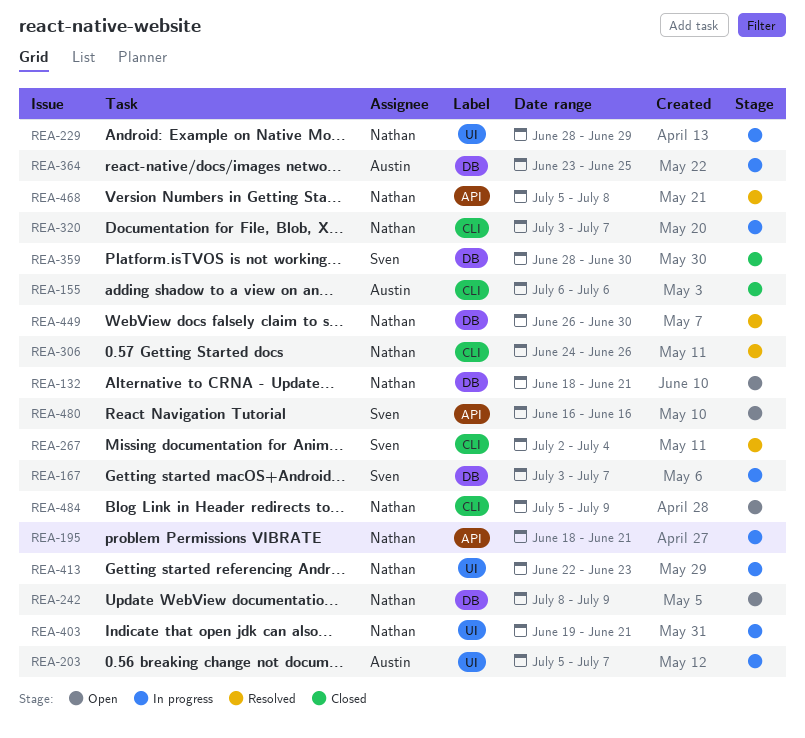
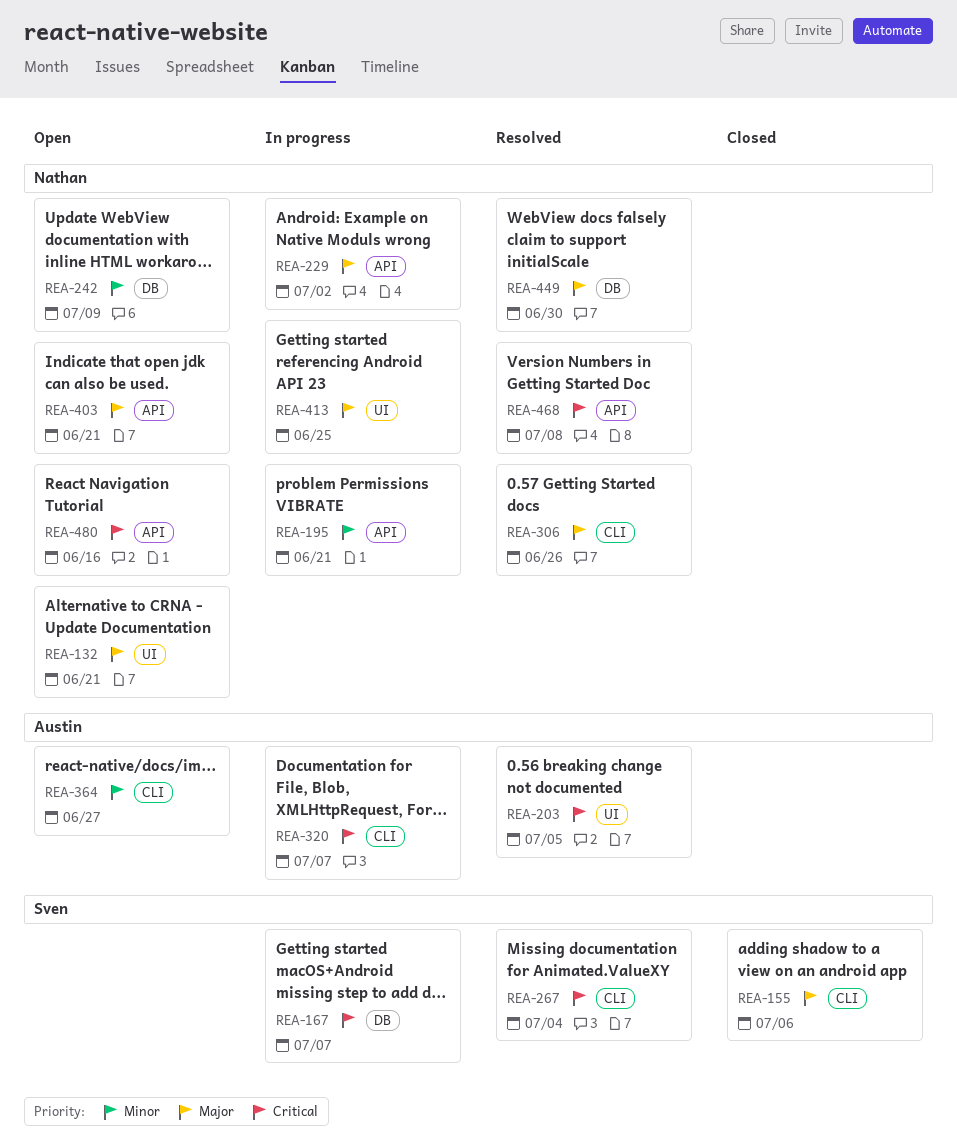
REA-132, label: DB -> UI
REA-155, owner: Austin -> Sven
REA-203, status: In progress -> Resolved
REA-203, due: Jul 7 -> Jul 5
REA-229, label: UI -> API
REA-229, due: Jun 29 -> Jul 2
REA-320, owner: Nathan -> Austin
REA-359: present -> none
REA-364, status: In progress -> Open
REA-364, label: DB -> CLI
REA-364, due: Jun 25 -> Jun 27
REA-403, status: In progress -> Open
REA-403, label: UI -> API
REA-413, due: Jun 23 -> Jun 25
REA-480, owner: Sven -> Nathan
REA-484: present -> none

